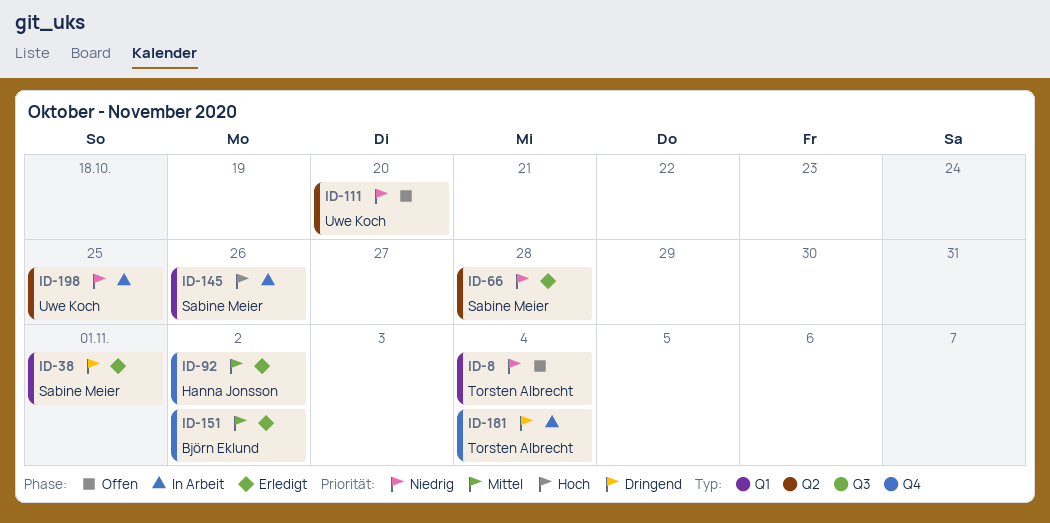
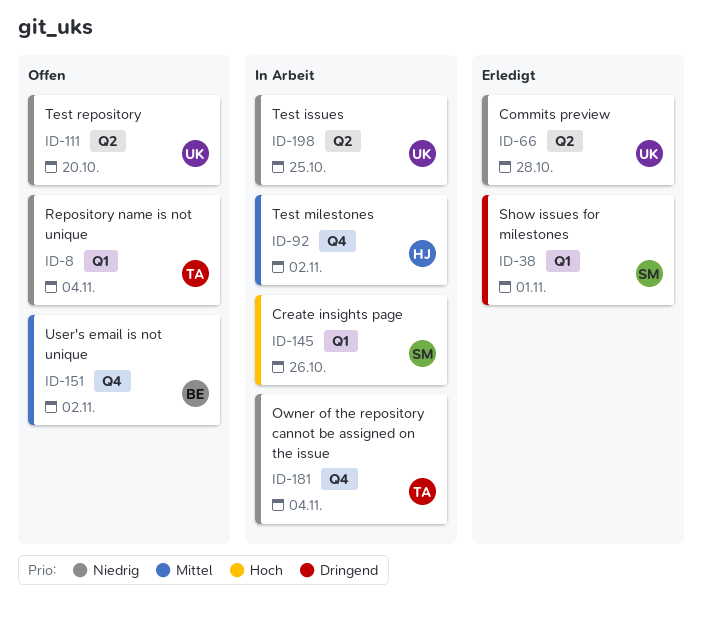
ID-66, owner: Sabine Meier -> Uwe Koch
ID-92, status: Erledigt -> In Arbeit
ID-151, status: Erledigt -> Offen
ID-181, priority: Dringend -> Niedrig

